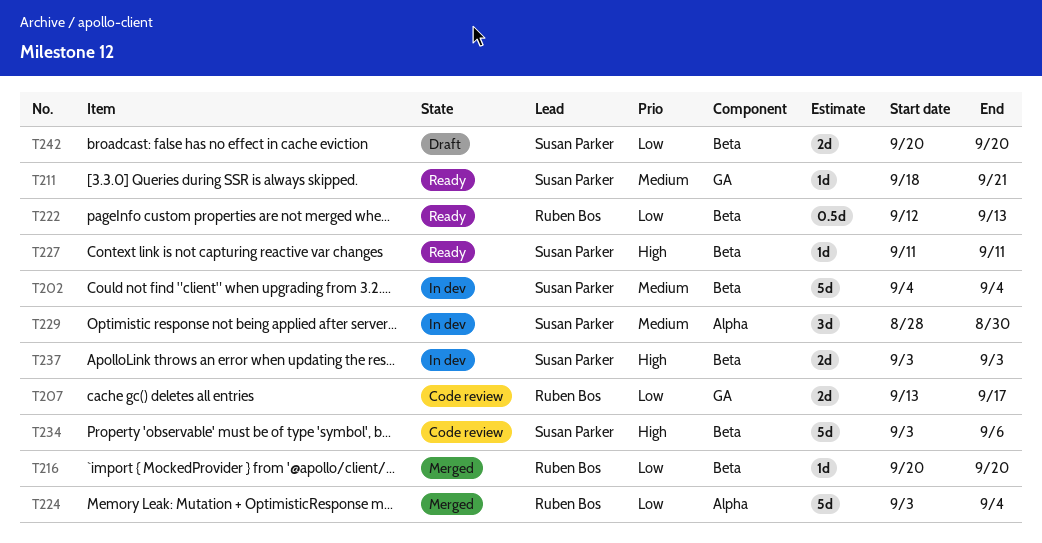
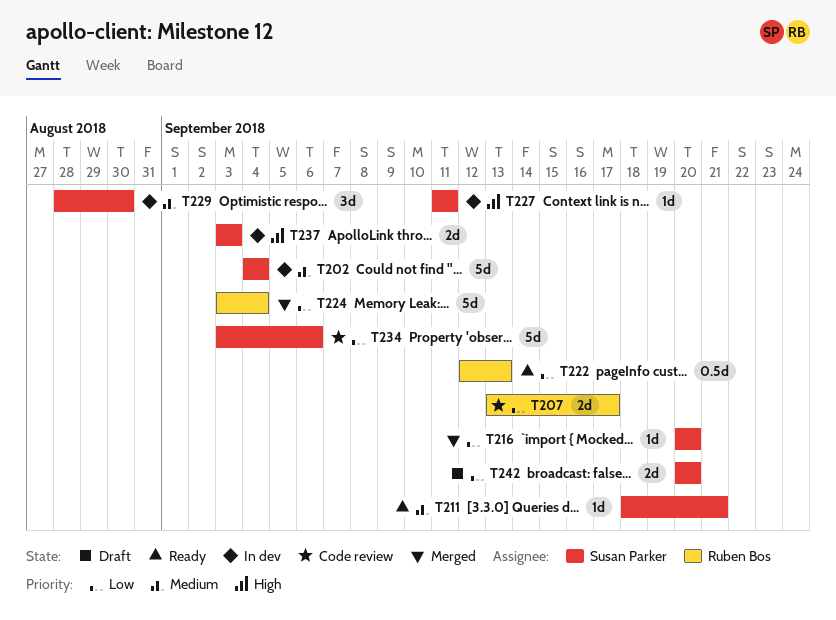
T216, owner: Ruben Bos -> Susan Parker
T227, status: Ready -> In dev
T234, priority: High -> Low

